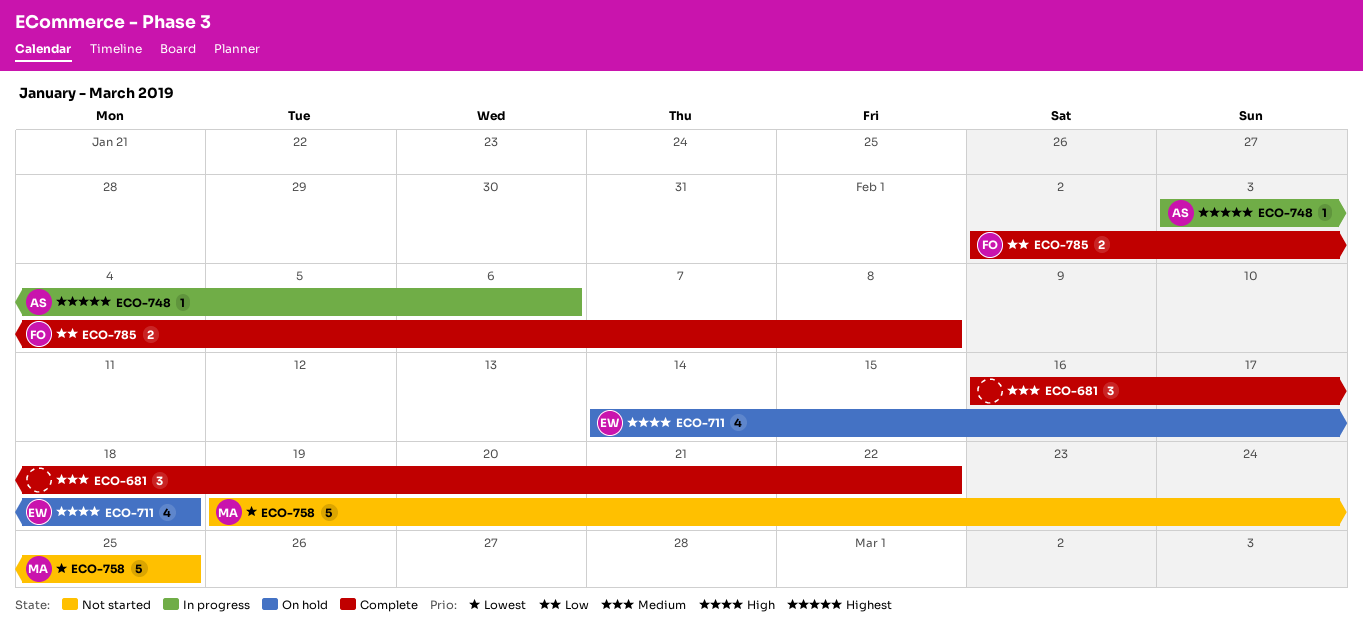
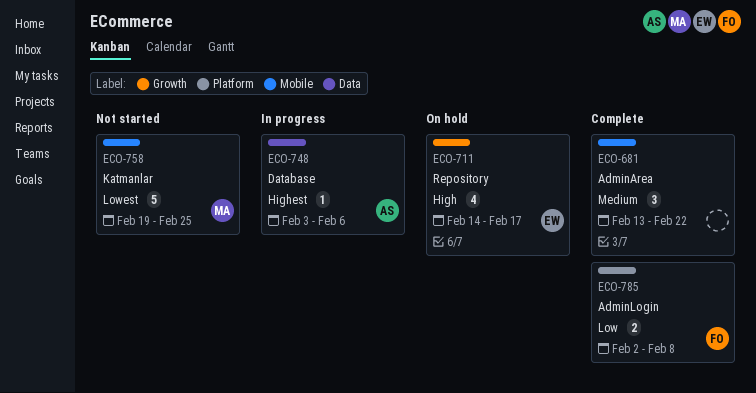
ECO-681, start: Feb 16 -> Feb 13
ECO-711, due: Feb 18 -> Feb 17

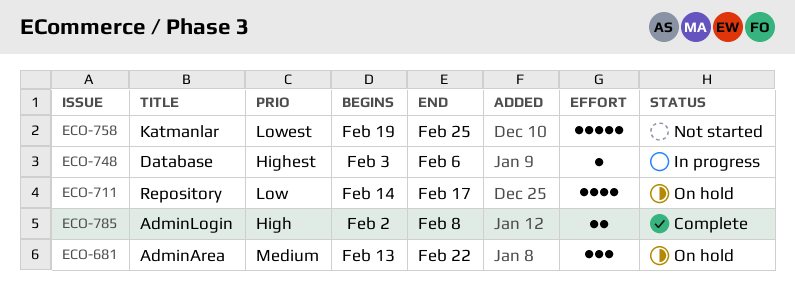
ECO-681, status: Complete -> On hold
ECO-711, priority: High -> Low
ECO-785, priority: Low -> High

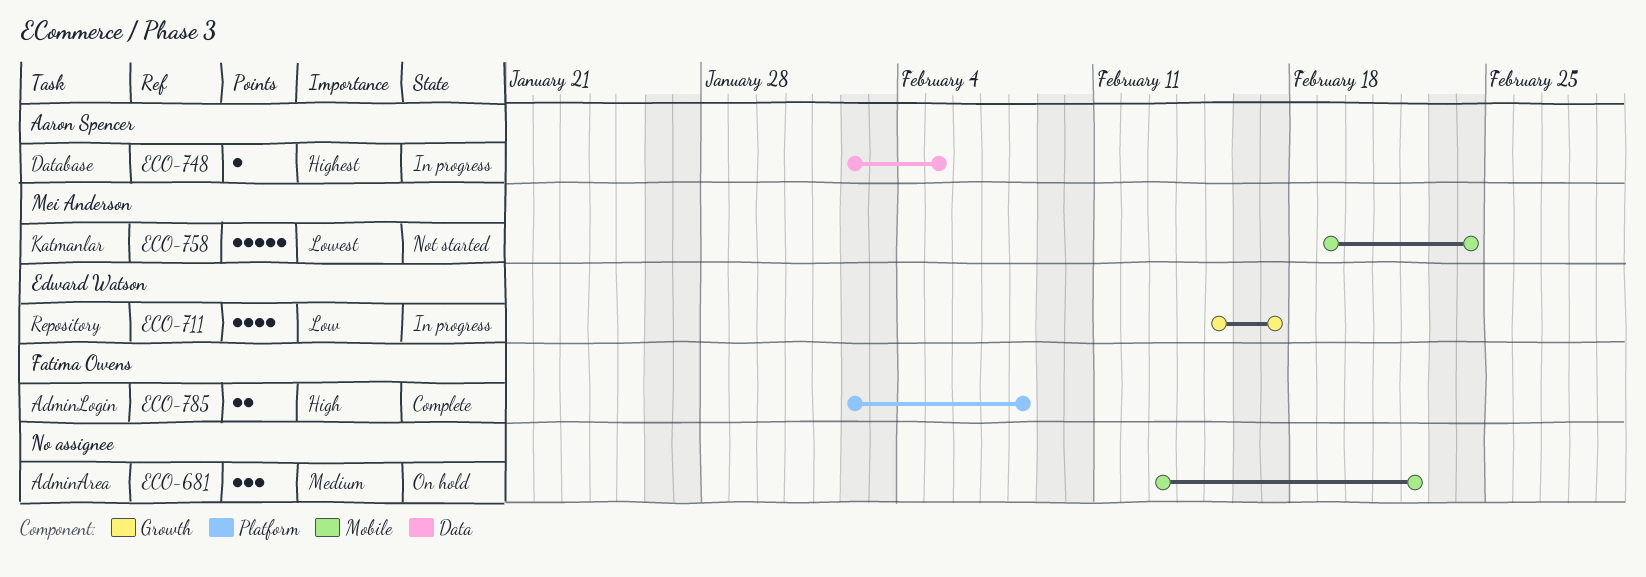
ECO-711, status: On hold -> In progress
ECO-711, start: Feb 14 -> Feb 15
ECO-748, start: Feb 3 -> Feb 2
ECO-748, due: Feb 6 -> Feb 5
ECO-758, due: Feb 25 -> Feb 24

